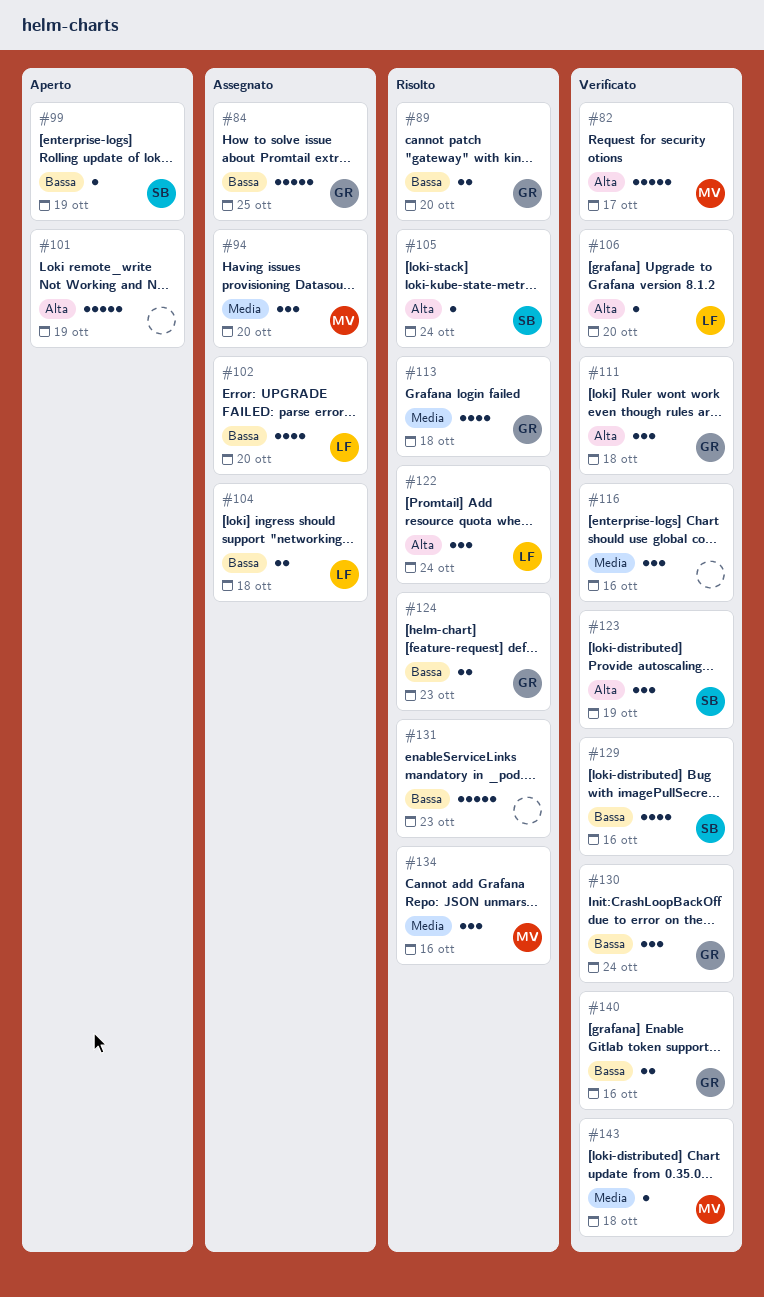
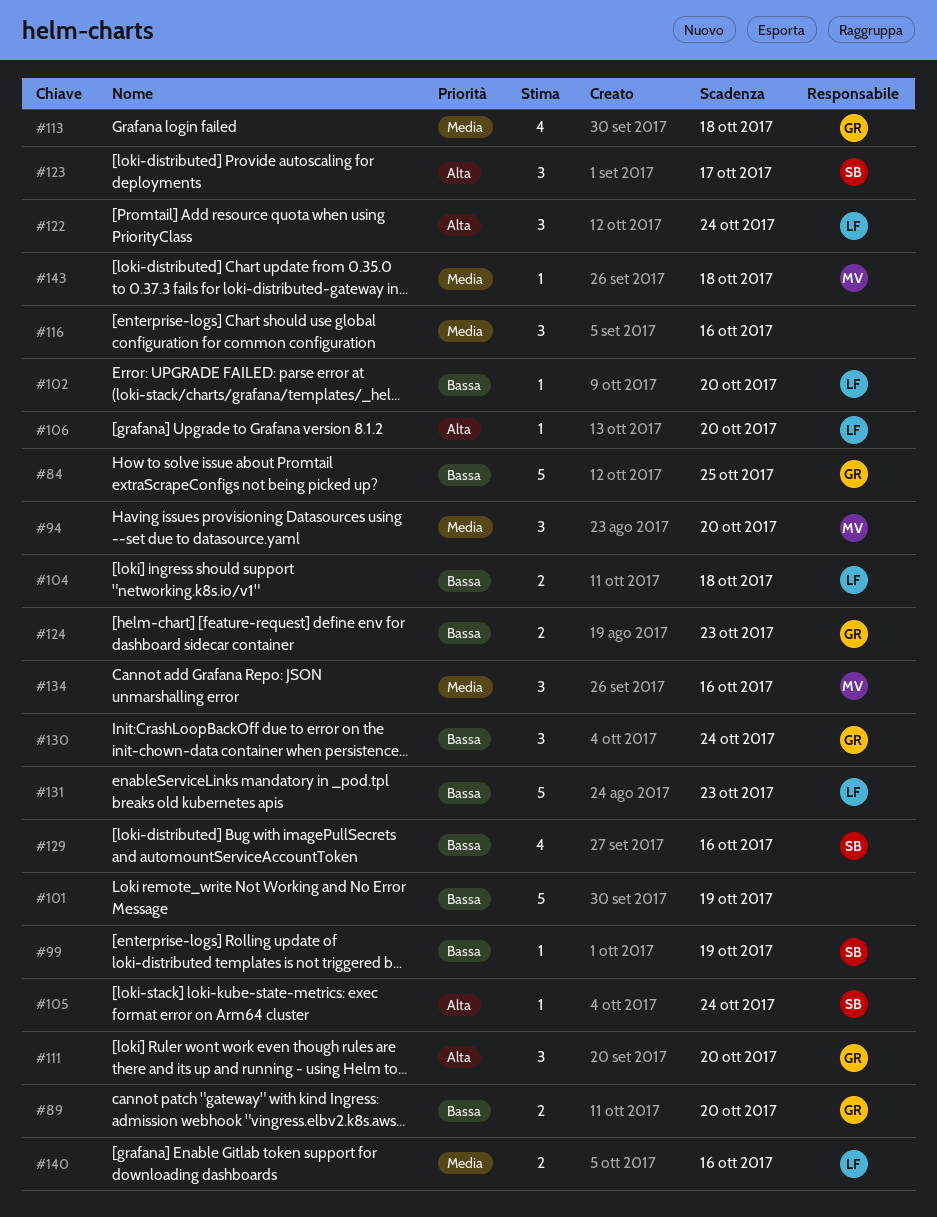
#82: present -> none
#101, priority: Alta -> Bassa
#102, estimate: 4 -> 1
#111, due: Oct 18 -> Oct 20
#123, due: Oct 19 -> Oct 17
#131, owner: none -> LF
#140, owner: GR -> LF
#140, priority: Bassa -> Media

